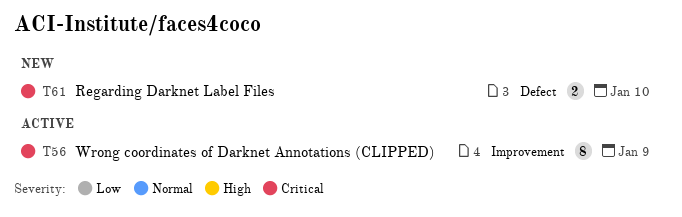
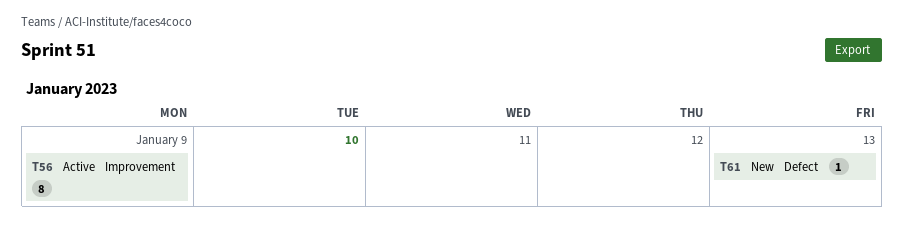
T61, estimate: 2 -> 1
T61, due: Jan 10 -> Jan 13

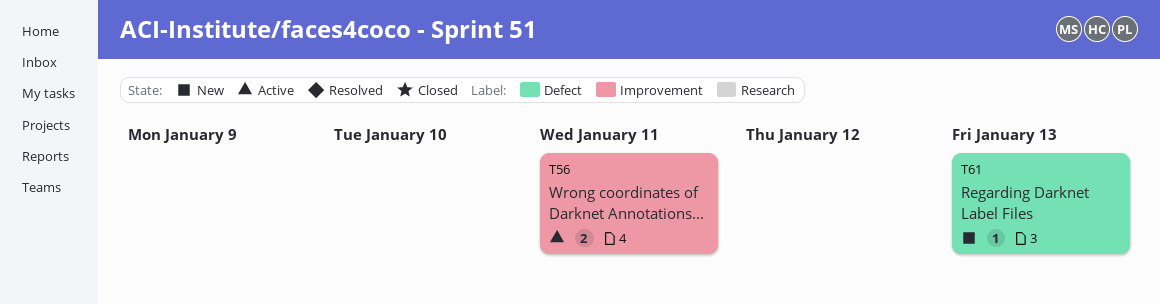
T56, estimate: 8 -> 2
T56, due: Jan 9 -> Jan 11

